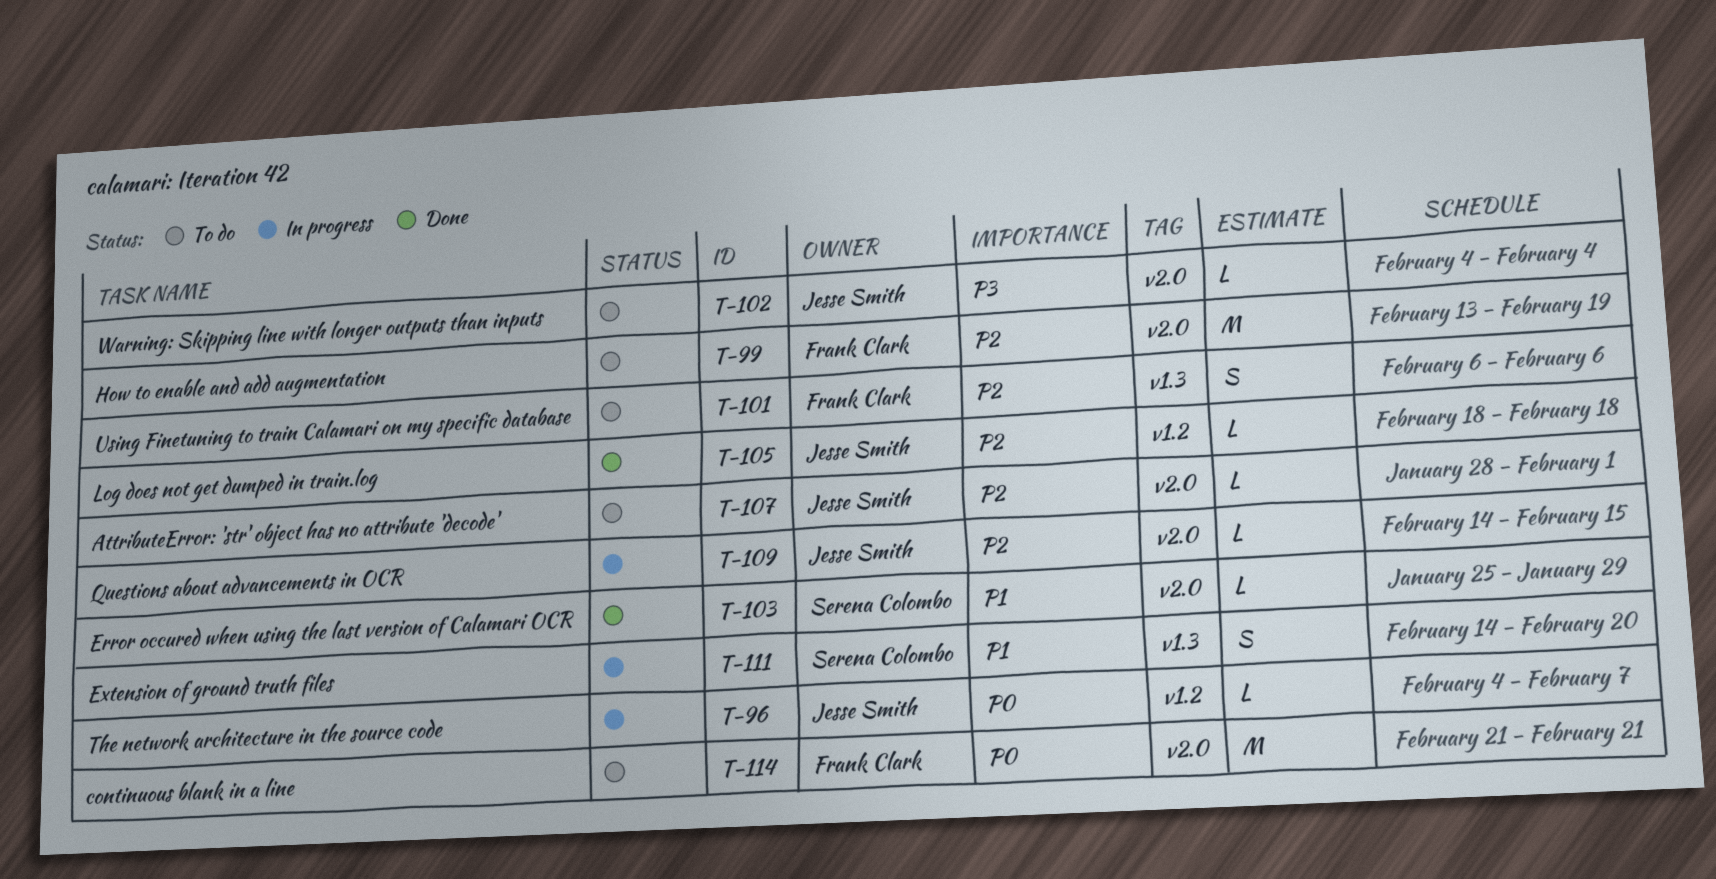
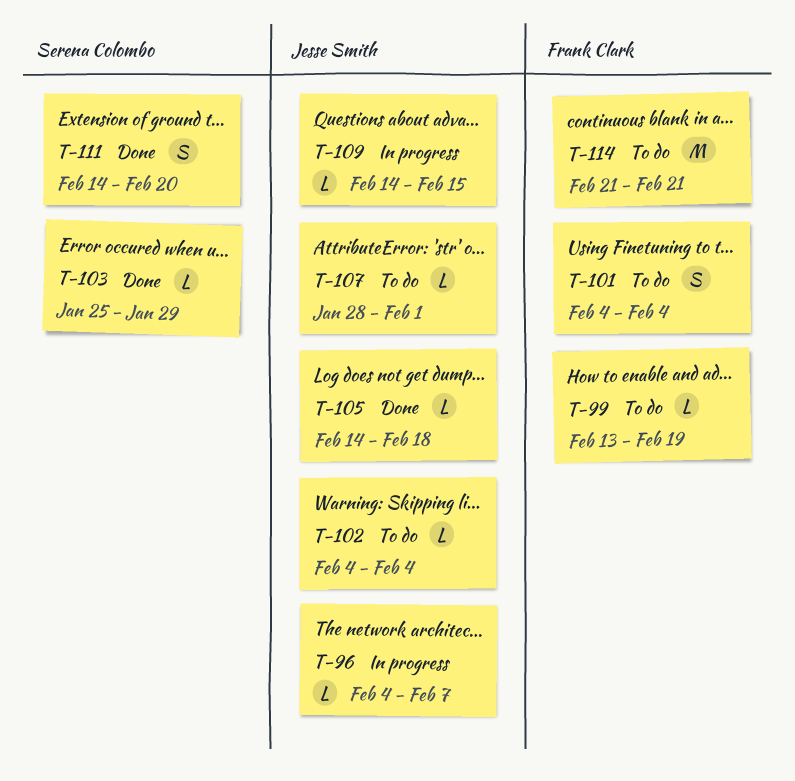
T-99, estimate: M -> L
T-101, start: Feb 6 -> Feb 4
T-101, due: Feb 6 -> Feb 4
T-105, start: Feb 18 -> Feb 14
T-111, status: In progress -> Done

